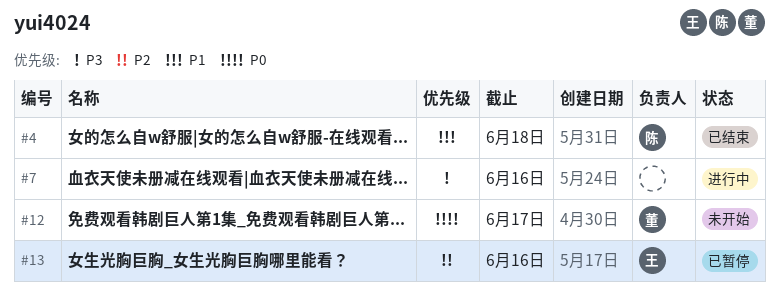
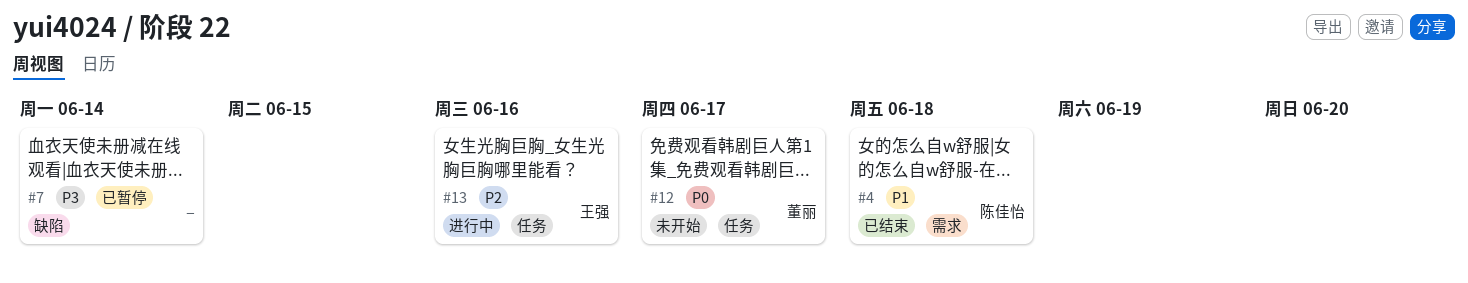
#7, status: 进行中 -> 已暂停
#7, due: Jun 16 -> Jun 14
#13, status: 已暂停 -> 进行中

